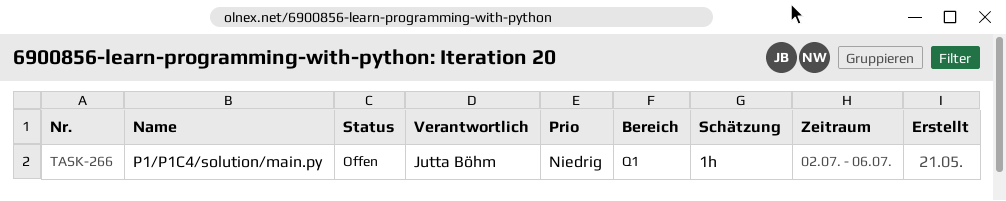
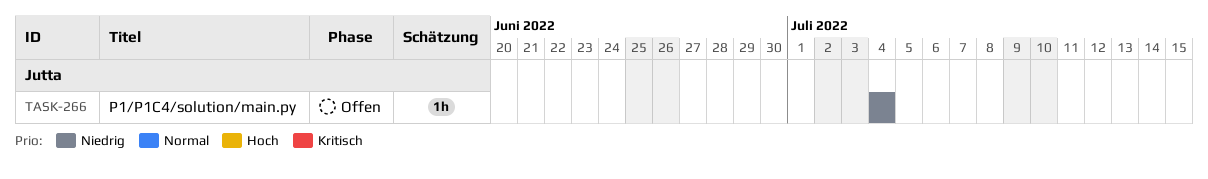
TASK-266, start: Jul 2 -> Jul 4
TASK-266, due: Jul 6 -> Jul 4

